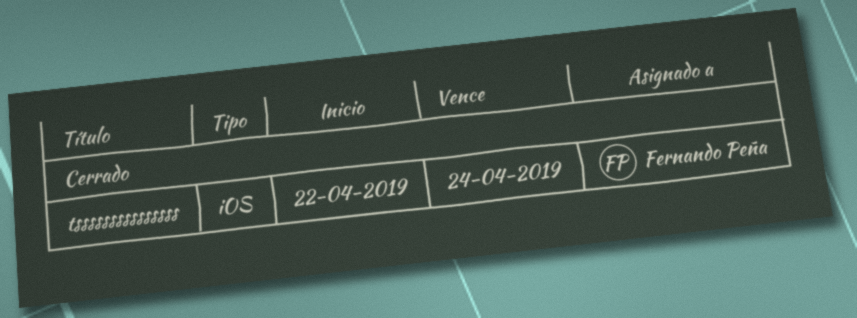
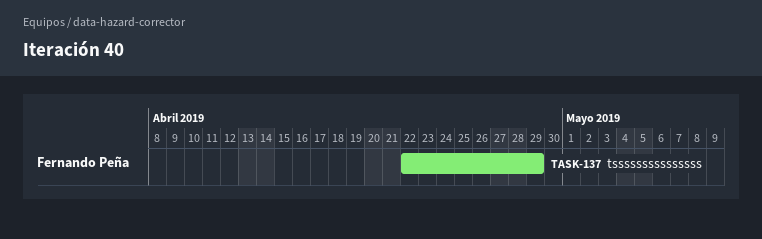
tsssssssssssssss, due: Apr 24 -> Apr 29

